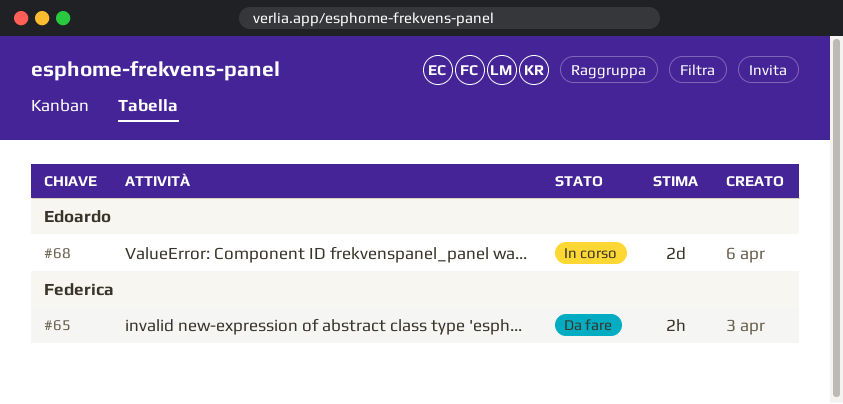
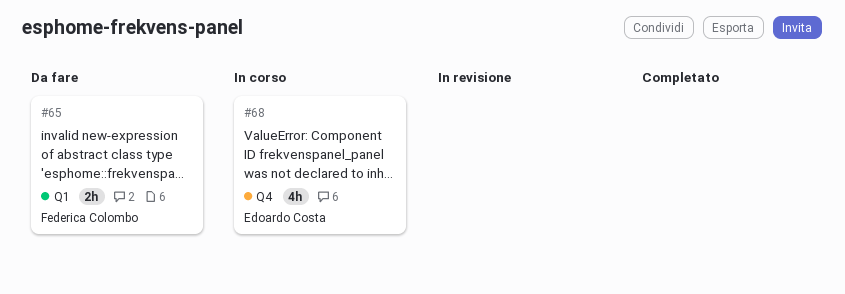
#68, estimate: 2d -> 4h

